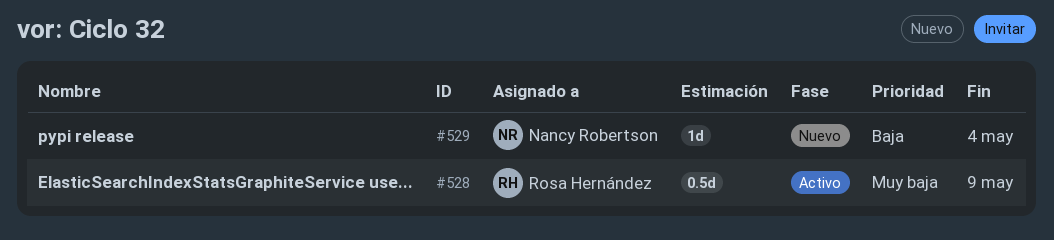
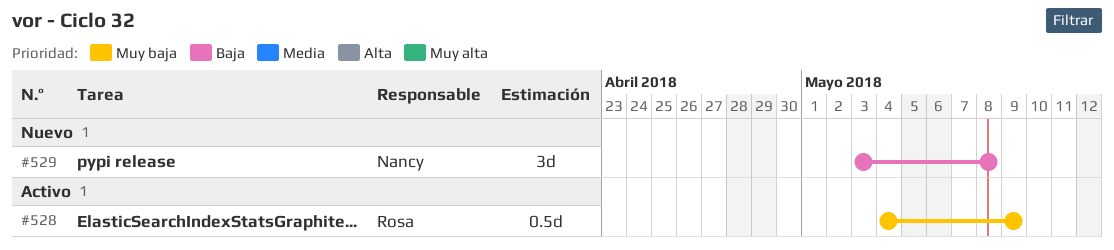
#529, estimate: 1d -> 3d
#529, due: May 4 -> May 8

